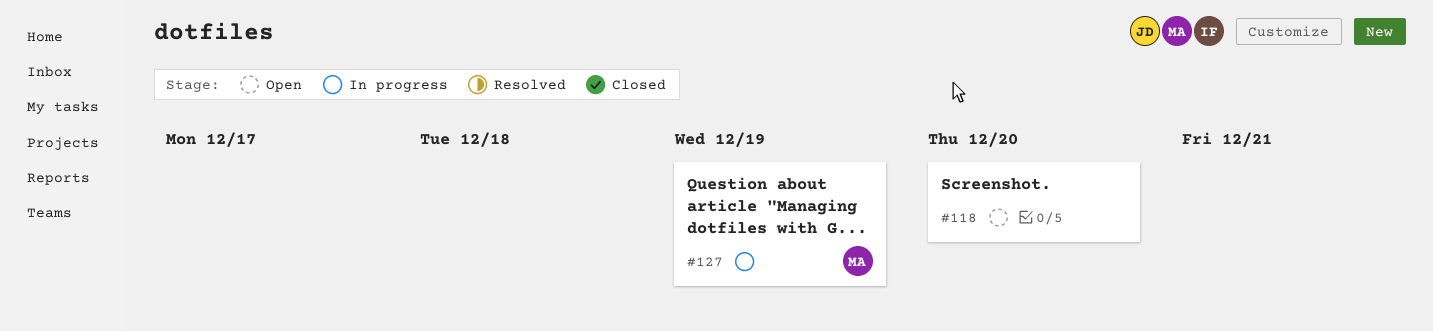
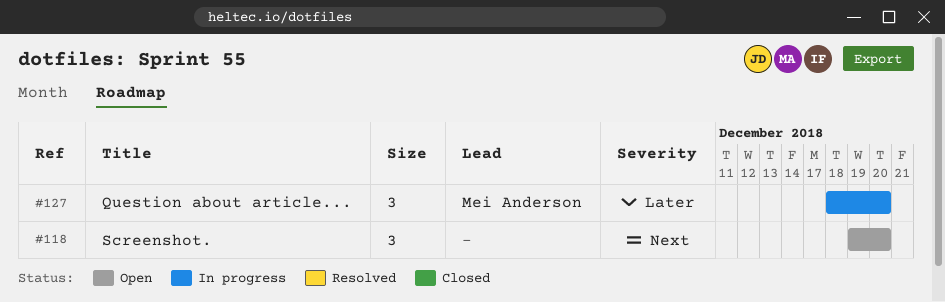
#127, due: Dec 19 -> Dec 20

